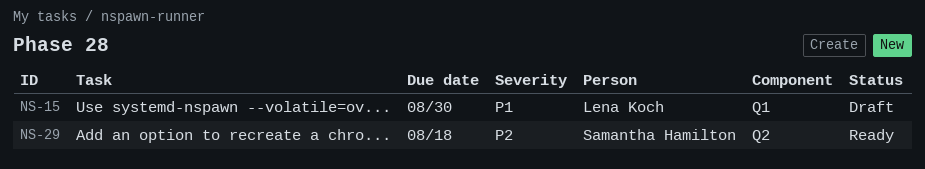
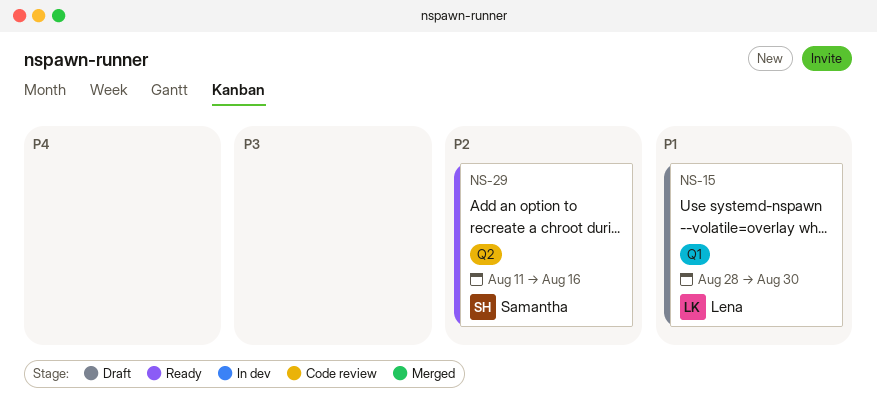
NS-29, due: Aug 18 -> Aug 16

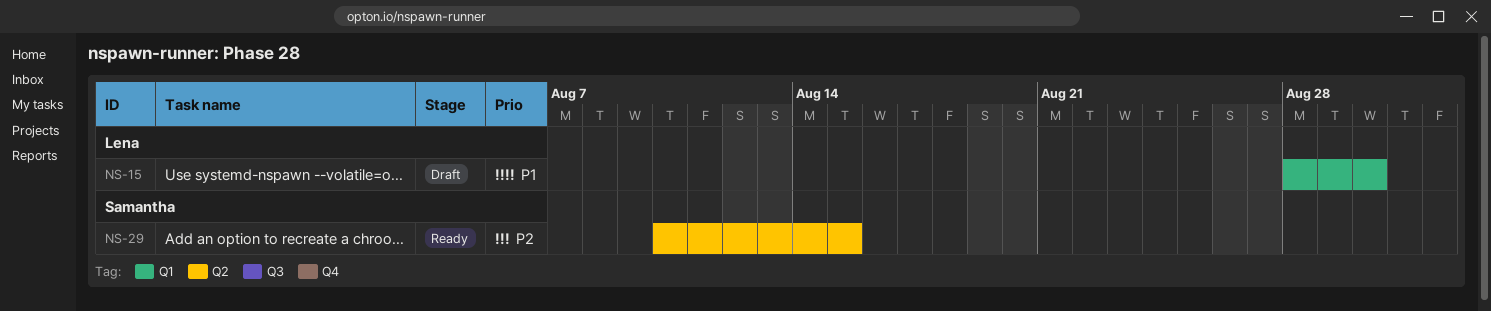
NS-29, start: Aug 11 -> Aug 10
NS-29, due: Aug 16 -> Aug 15

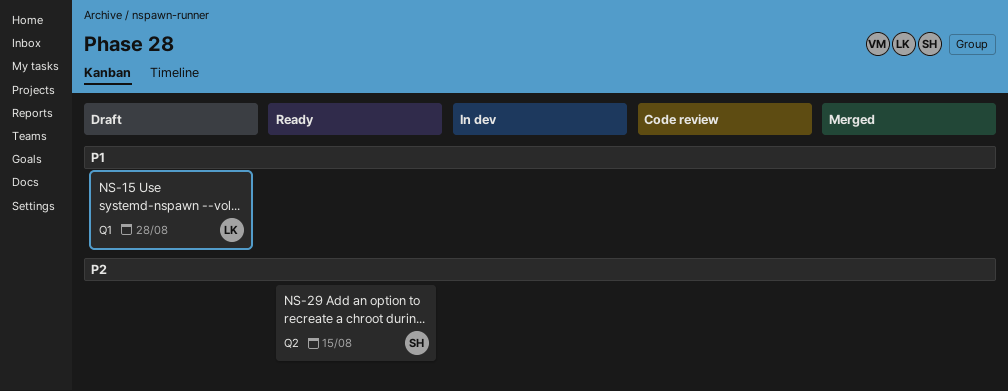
NS-15, due: Aug 30 -> Aug 28

